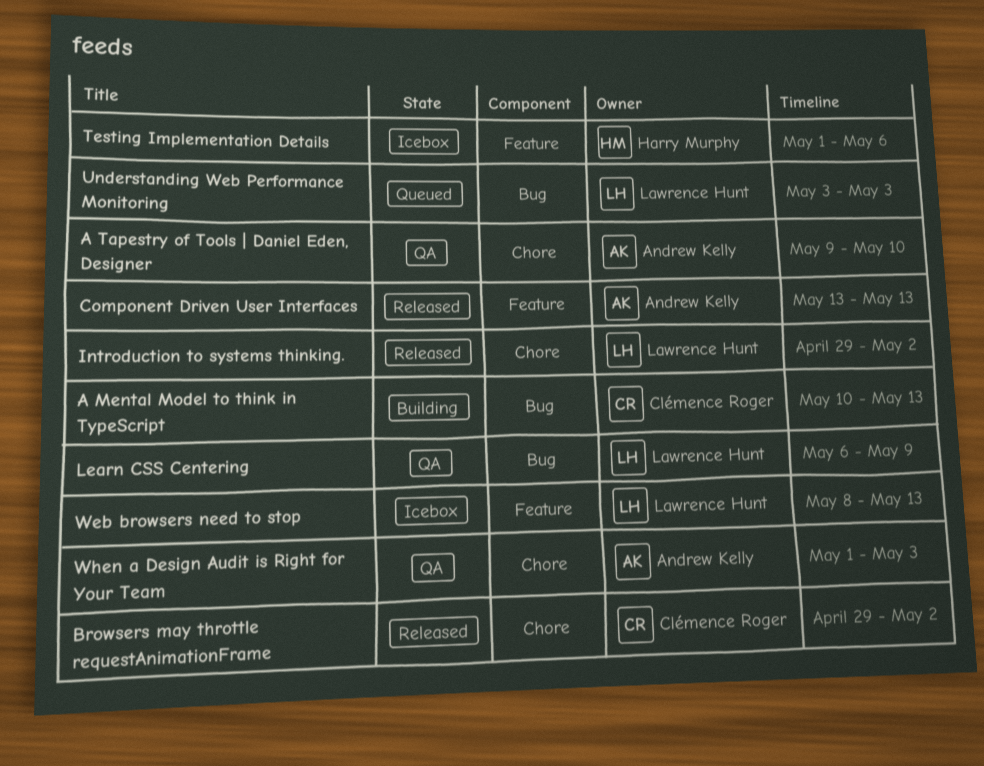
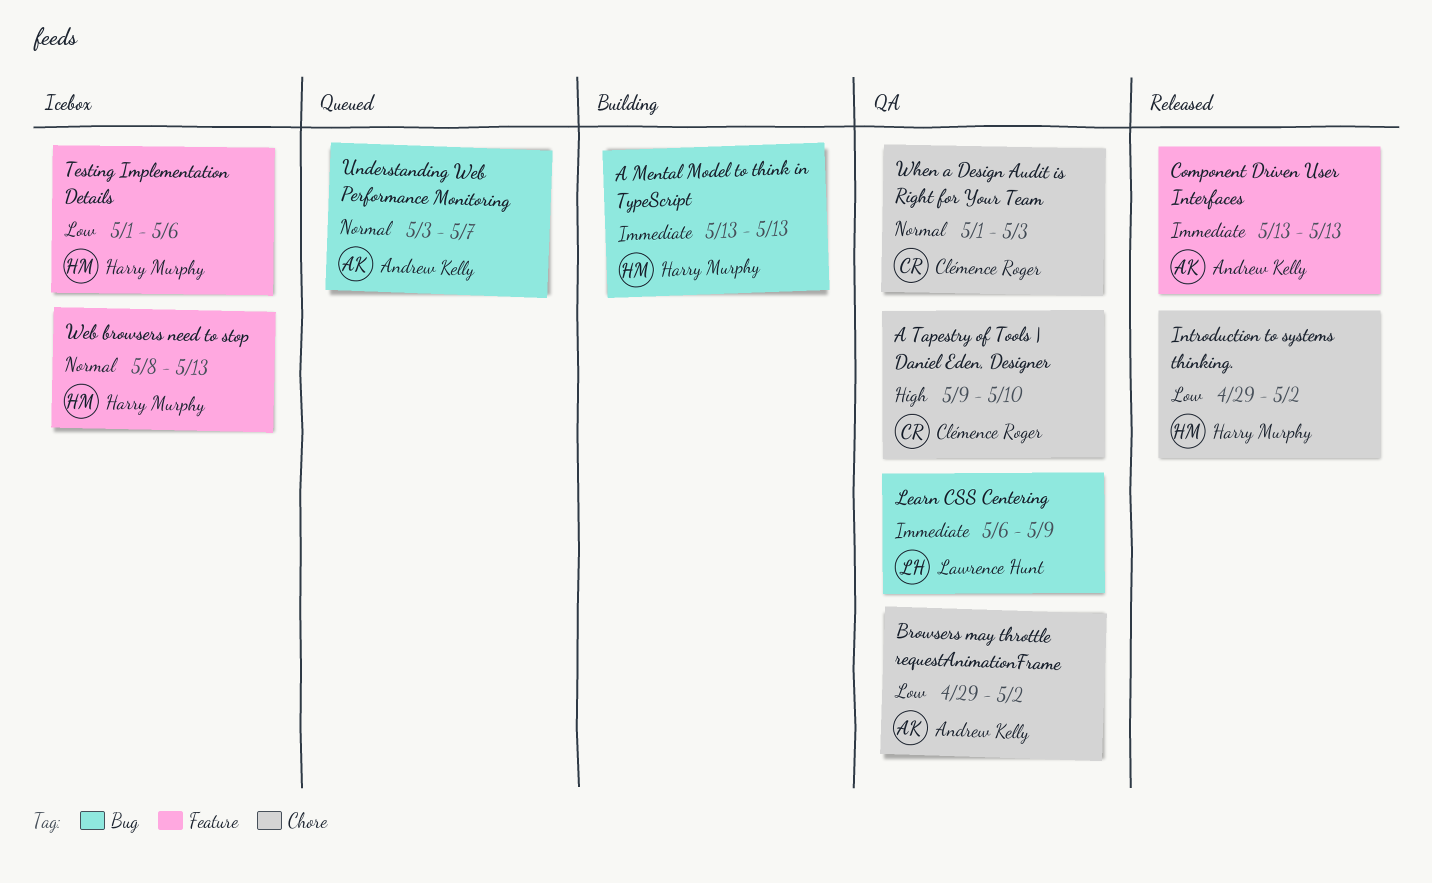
A Mental Model to think in TypeScript, owner: Clémence Roger -> Harry Murphy
A Mental Model to think in TypeScript, start: May 10 -> May 13
A Tapestry of Tools | Daniel Eden, Designer, owner: Andrew Kelly -> Clémence Roger
Browsers may throttle requestAnimationFrame, status: Released -> QA
Browsers may throttle requestAnimationFrame, owner: Clémence Roger -> Andrew Kelly
Introduction to systems thinking., owner: Lawrence Hunt -> Harry Murphy
Understanding Web Performance Monitoring, owner: Lawrence Hunt -> Andrew Kelly
Understanding Web Performance Monitoring, due: May 3 -> May 7
Web browsers need to stop, owner: Lawrence Hunt -> Harry Murphy
When a Design Audit is Right for Your Team, owner: Andrew Kelly -> Clémence Roger

